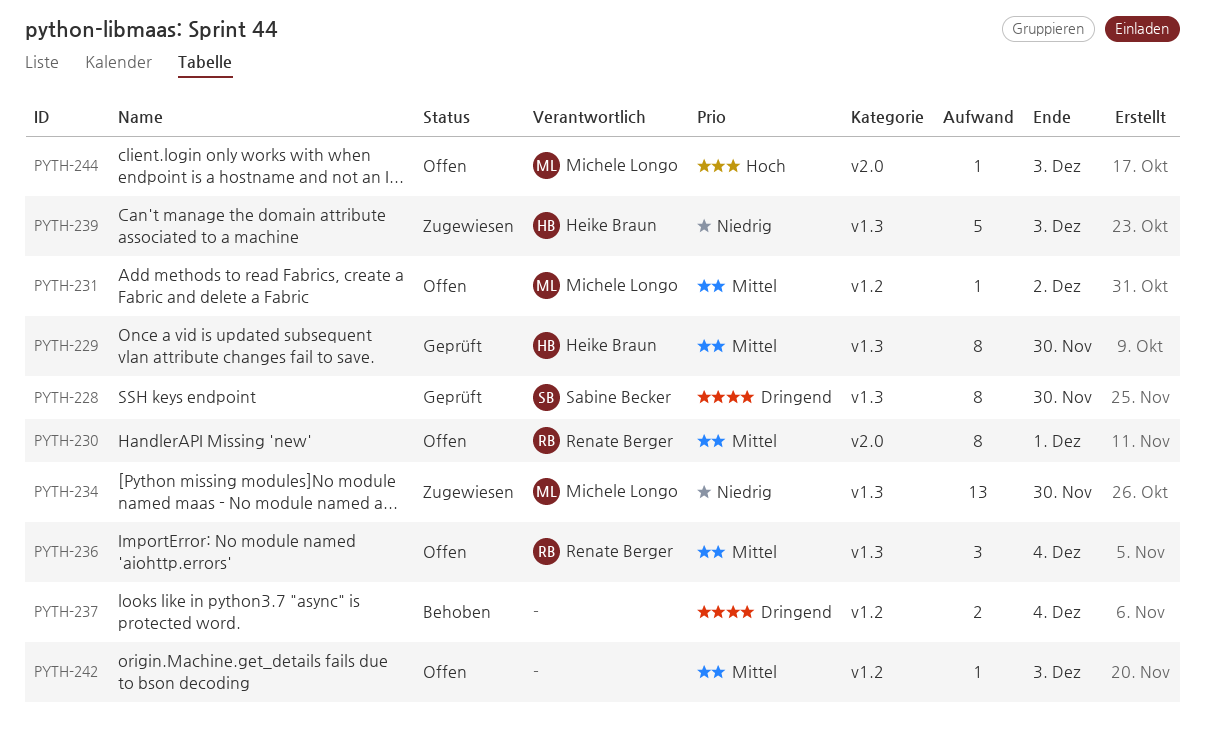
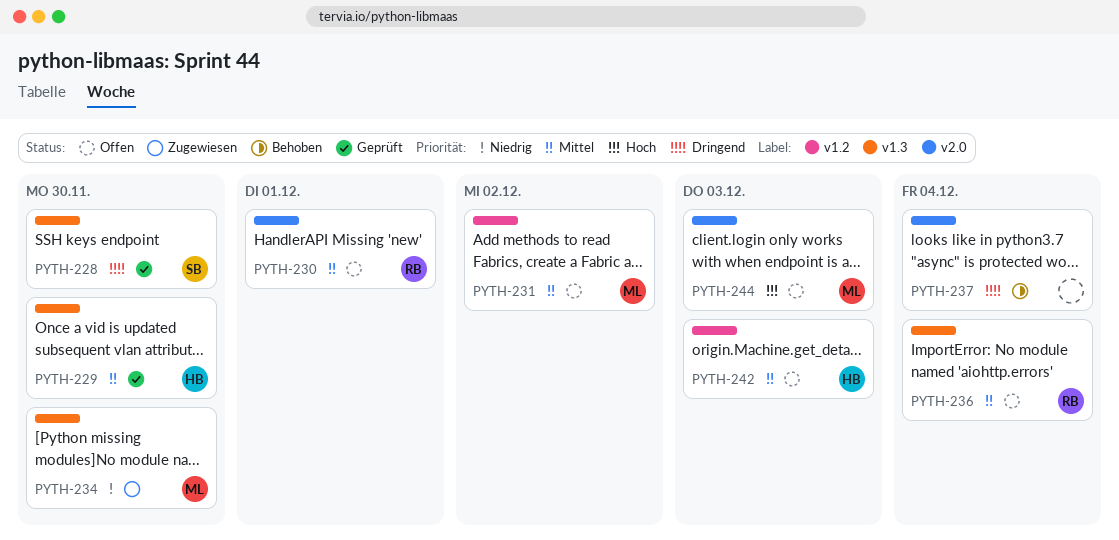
PYTH-237, label: v1.2 -> v2.0
PYTH-239: present -> none
PYTH-242, owner: none -> Heike Braun

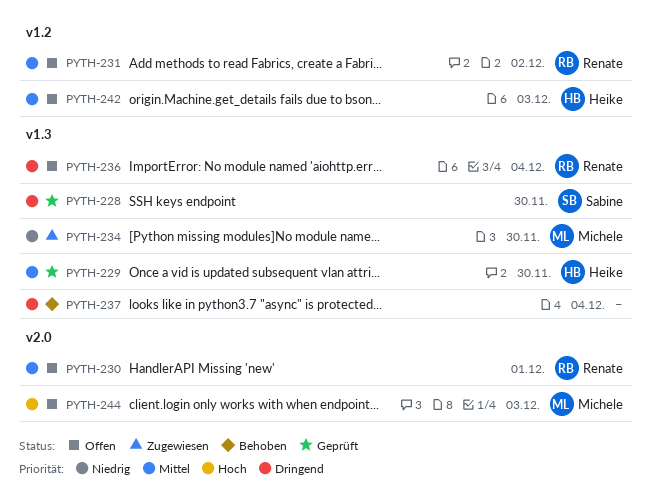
PYTH-231, owner: Michele -> Renate
PYTH-236, priority: Mittel -> Dringend
PYTH-237, label: v2.0 -> v1.3

